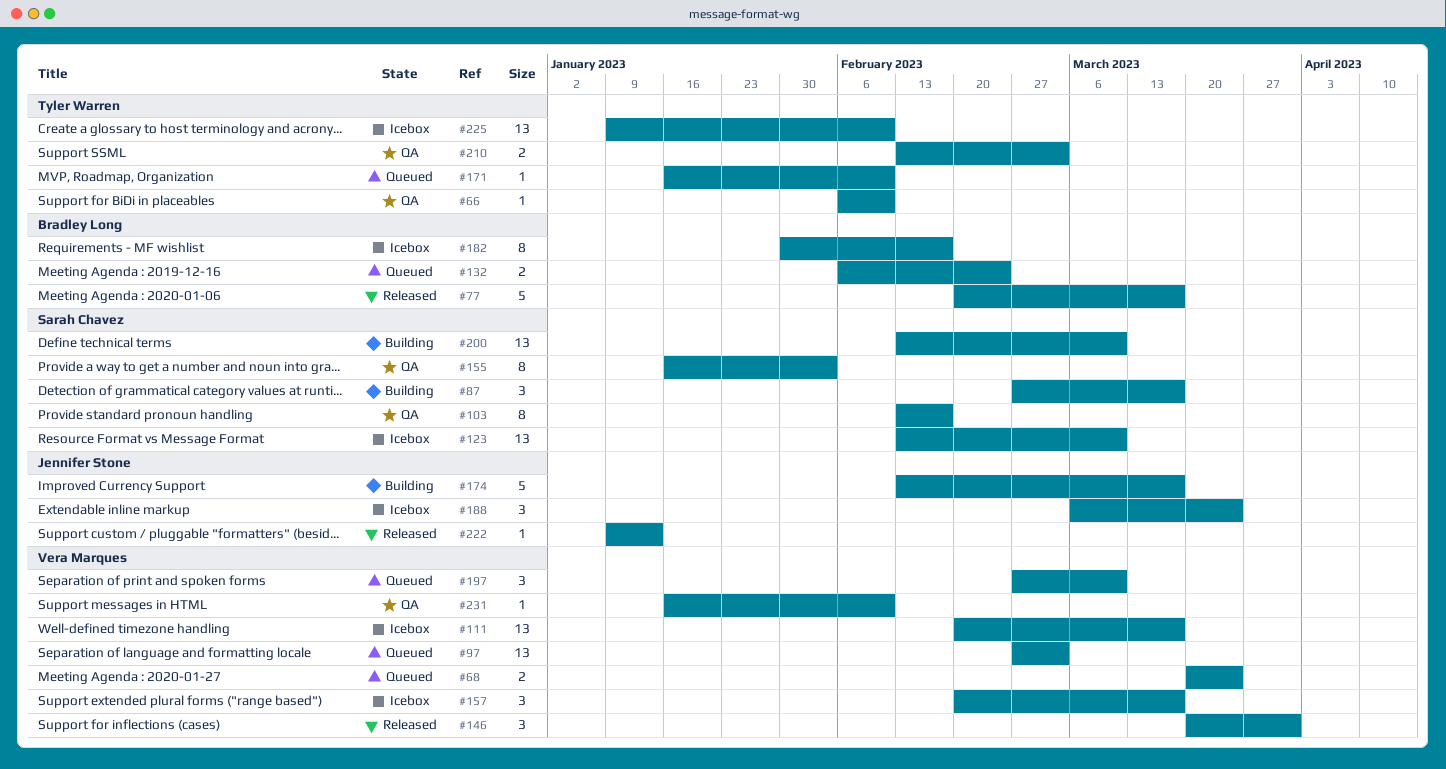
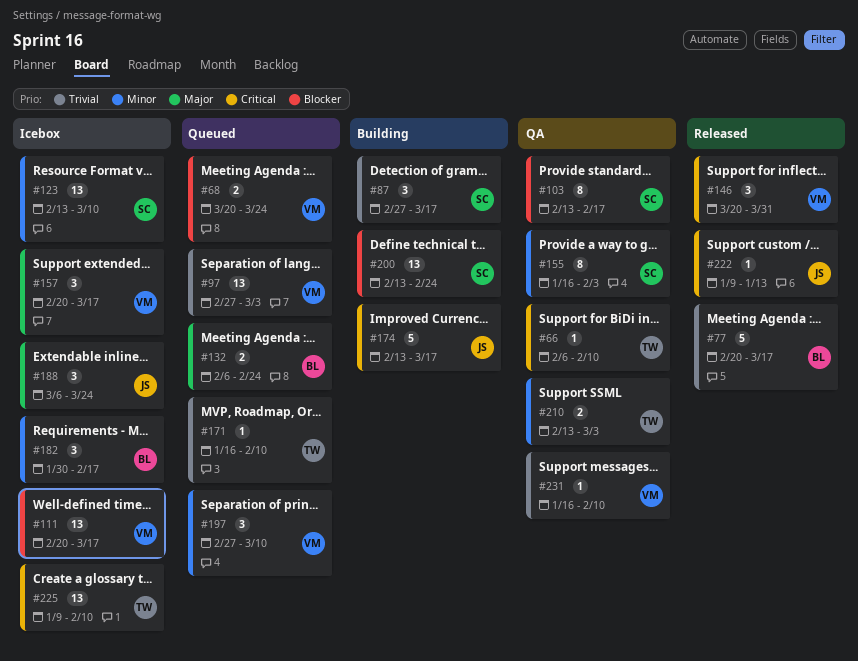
#182, estimate: 8 -> 3
#200, due: Mar 10 -> Feb 24

